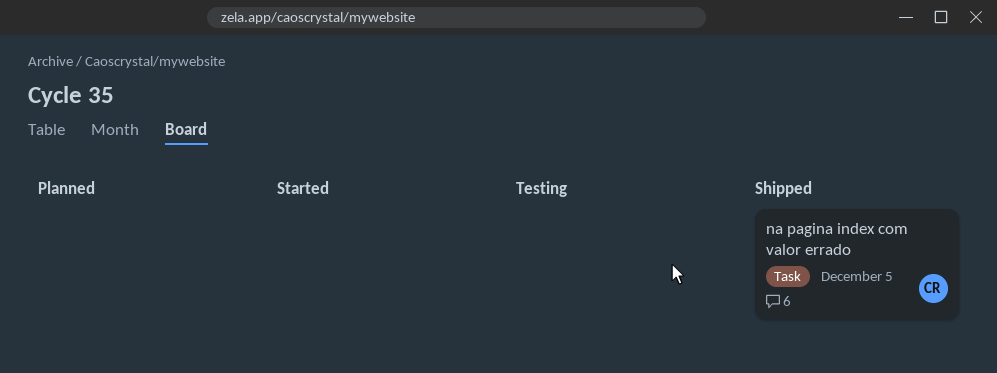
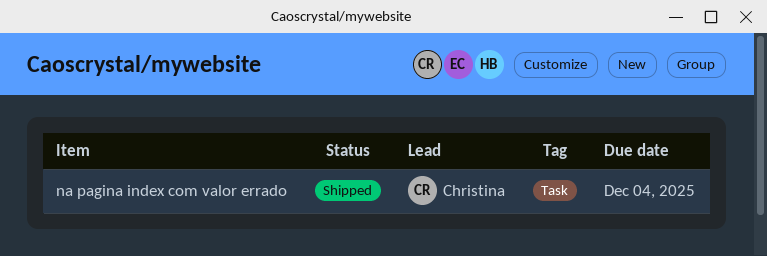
na pagina index com valor errado, due: Dec 5 -> Dec 4

